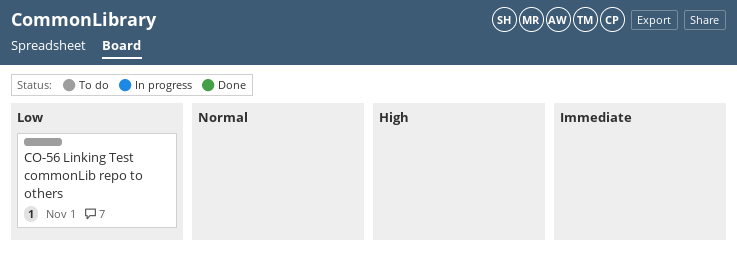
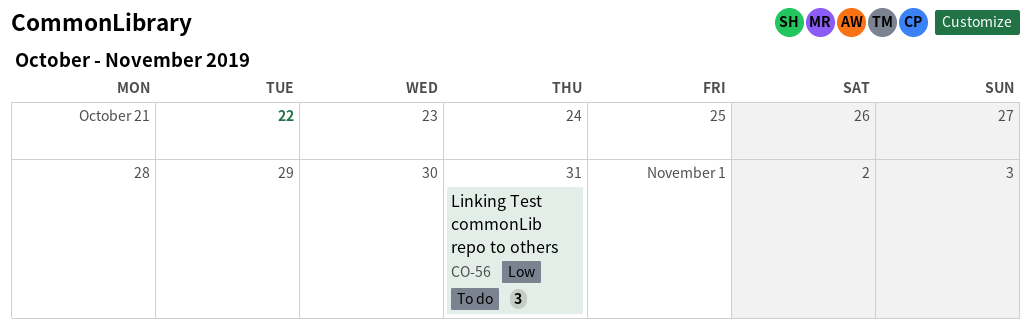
CO-56, estimate: 1 -> 3
CO-56, due: Nov 1 -> Oct 31

